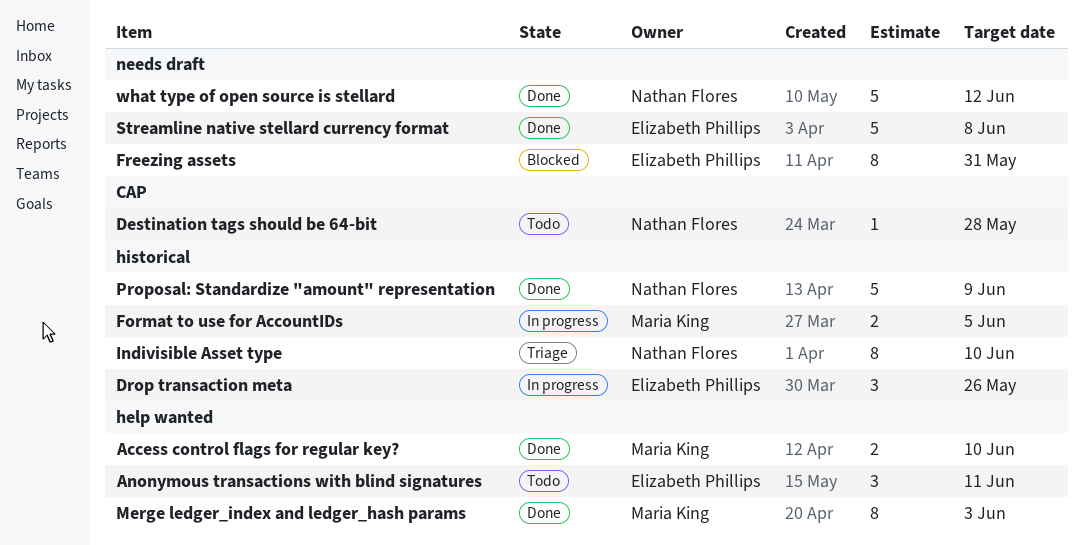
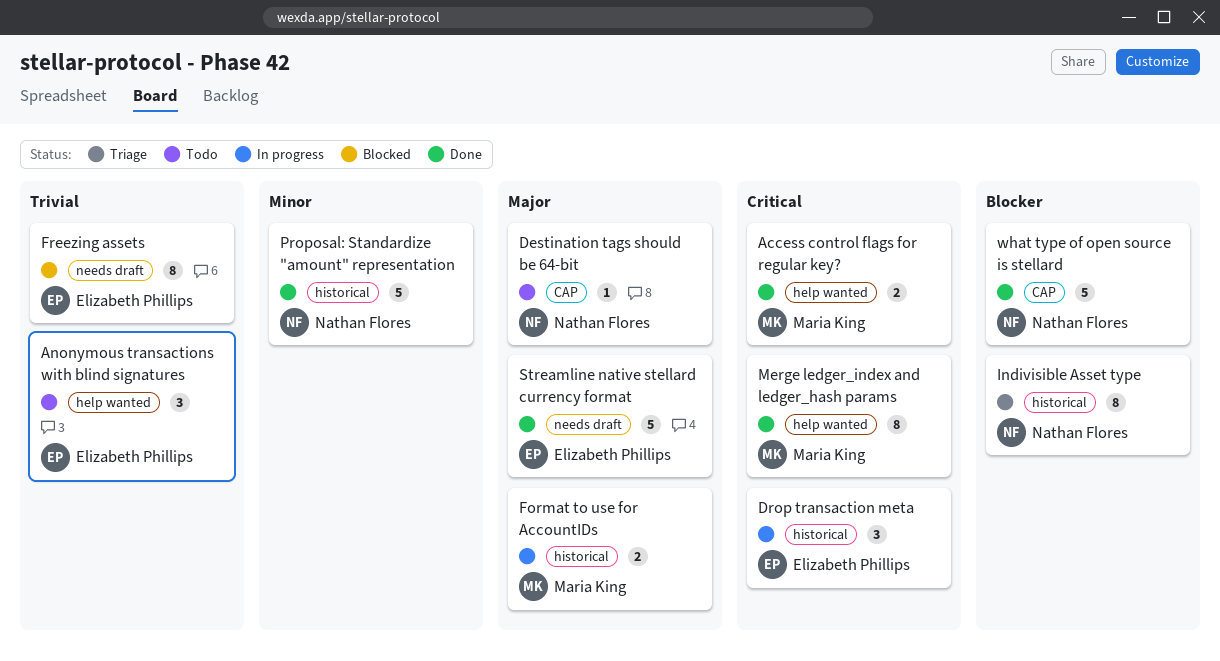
what type of open source is stellard, label: needs draft -> CAP

